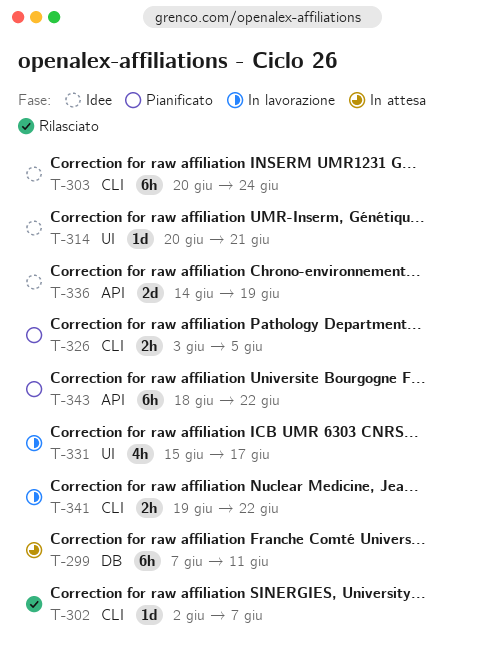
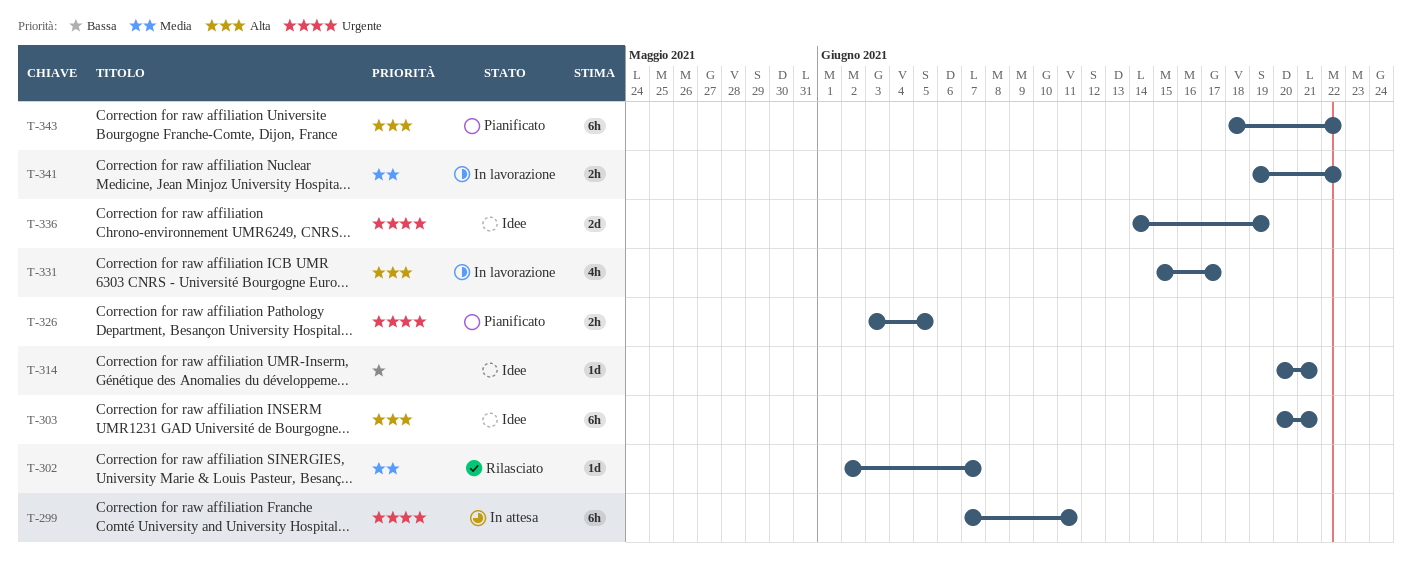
T-303, due: Jun 24 -> Jun 21

